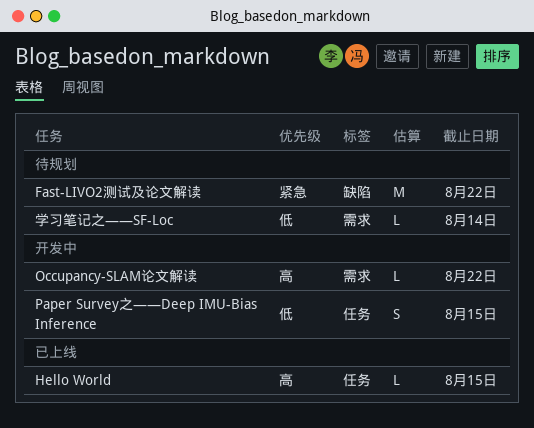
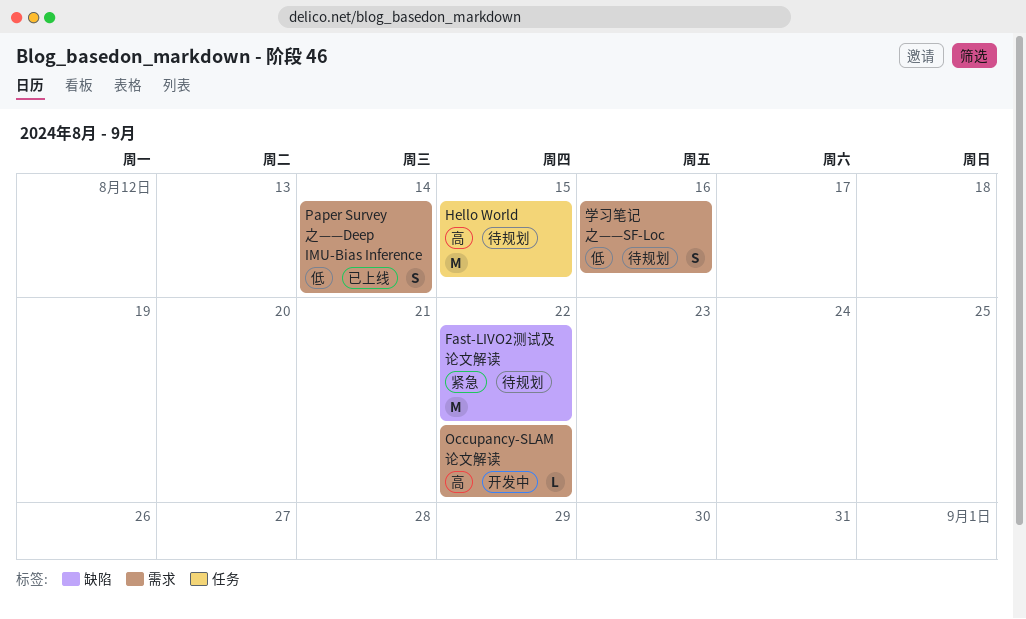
Hello World, status: 已上线 -> 待规划
Hello World, estimate: L -> M
Paper Survey之——Deep IMU-Bias Inference, status: 开发中 -> 已上线
Paper Survey之——Deep IMU-Bias Inference, label: 任务 -> 需求
Paper Survey之——Deep IMU-Bias Inference, due: Aug 15 -> Aug 14
学习笔记之——SF-Loc, estimate: L -> S
学习笔记之——SF-Loc, due: Aug 14 -> Aug 16

